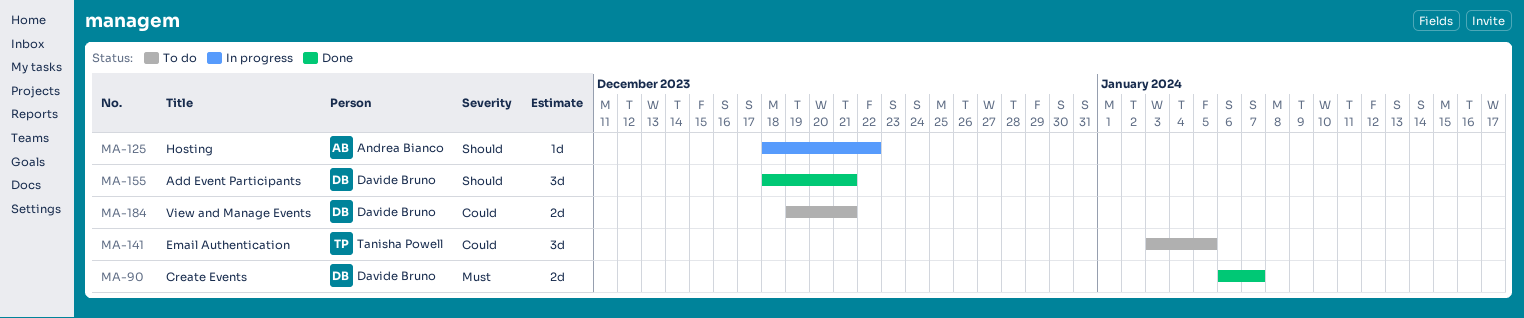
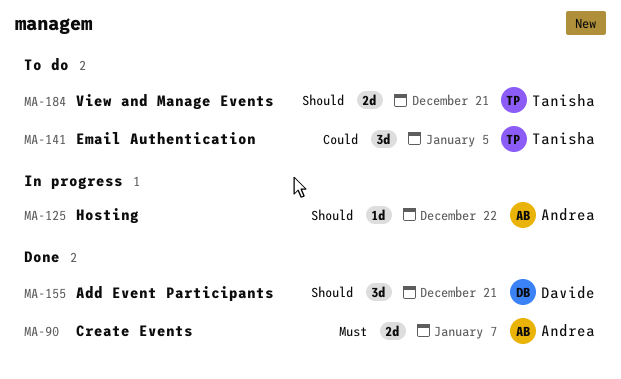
MA-90, owner: Davide Bruno -> Andrea Bianco
MA-184, owner: Davide Bruno -> Tanisha Powell
MA-184, priority: Could -> Should

